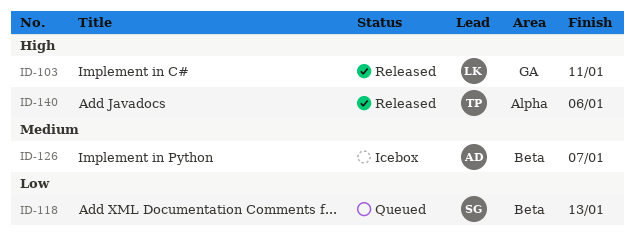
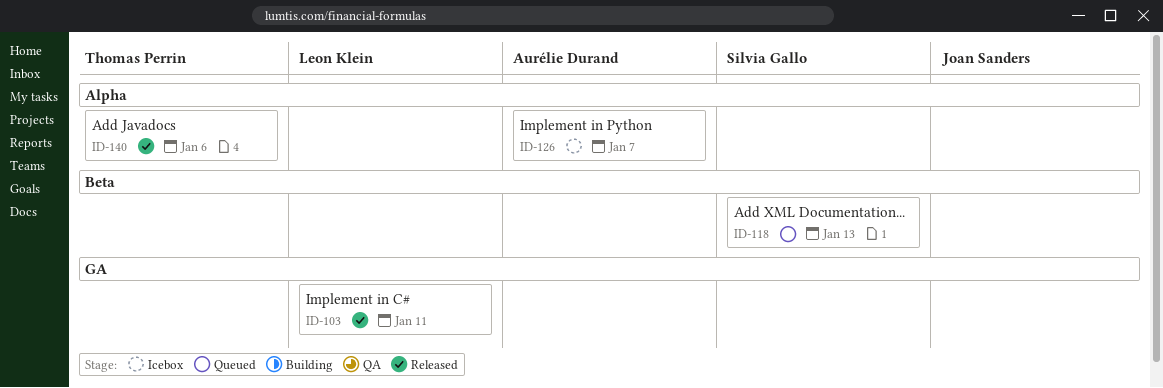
ID-126, label: Beta -> Alpha

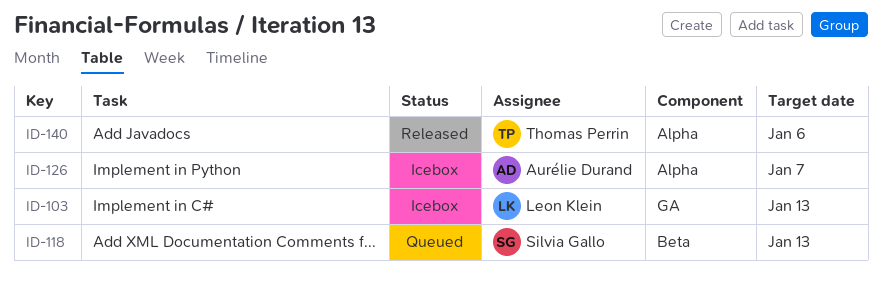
ID-103, status: Released -> Icebox
ID-103, due: Jan 11 -> Jan 13

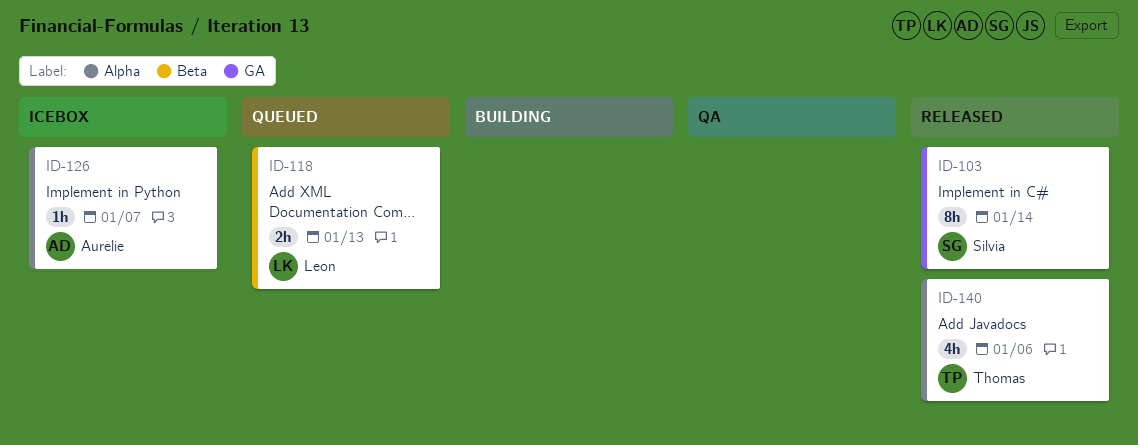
ID-103, status: Icebox -> Released
ID-103, owner: Leon Klein -> Silvia Gallo
ID-103, due: Jan 13 -> Jan 14
ID-118, owner: Silvia Gallo -> Leon Klein

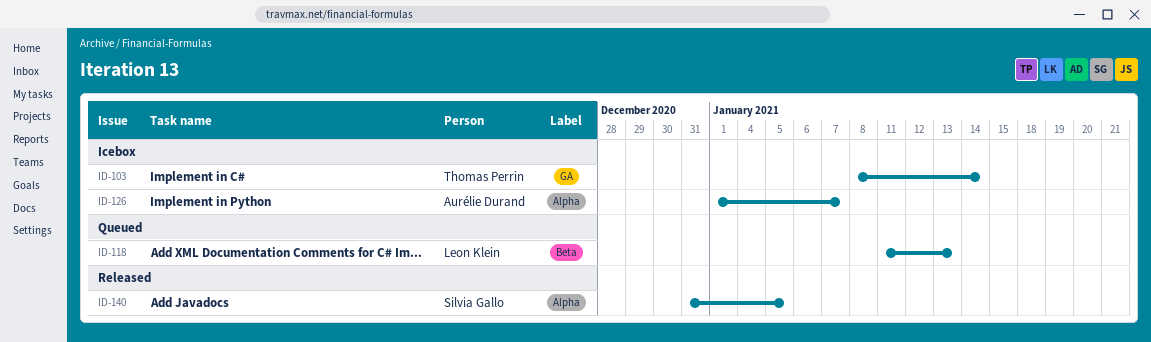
ID-103, status: Released -> Icebox
ID-103, owner: Silvia Gallo -> Thomas Perrin
ID-140, owner: Thomas Perrin -> Silvia Gallo
ID-140, due: Jan 6 -> Jan 5

